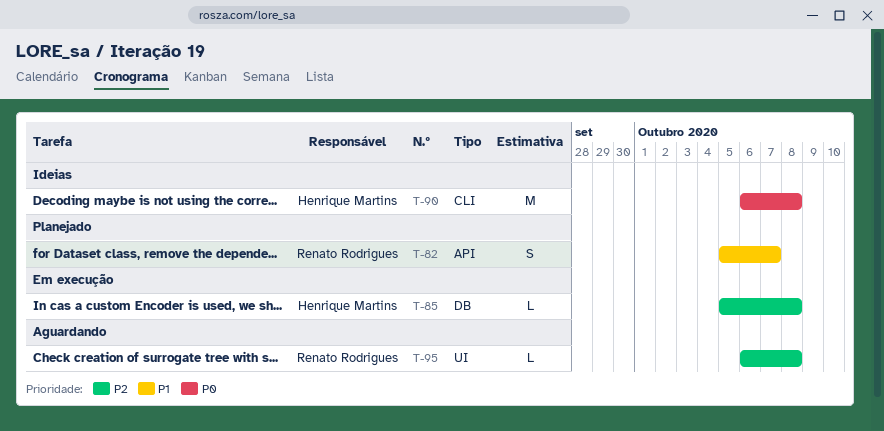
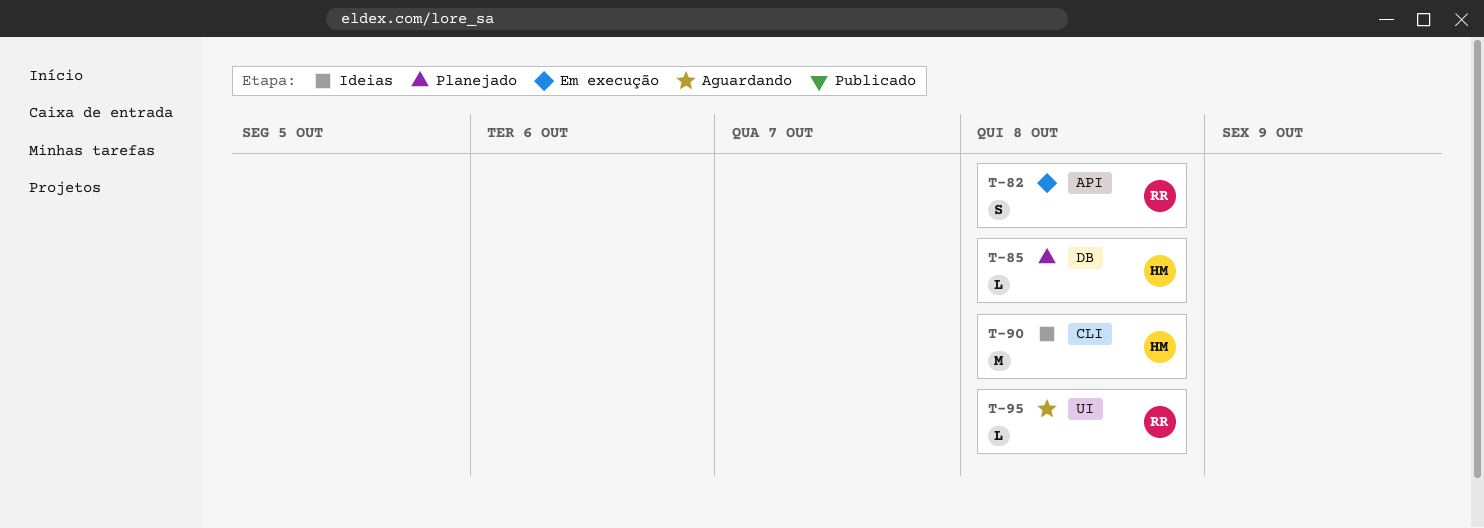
T-82, status: Planejado -> Em execução
T-82, due: Oct 7 -> Oct 8
T-85, status: Em execução -> Planejado

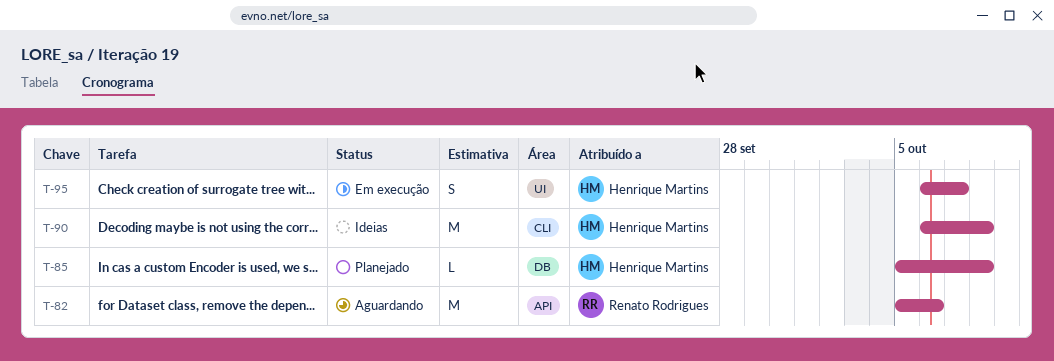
T-82, status: Em execução -> Aguardando
T-82, estimate: S -> M
T-82, due: Oct 8 -> Oct 6
T-95, status: Aguardando -> Em execução
T-95, owner: Renato Rodrigues -> Henrique Martins
T-95, estimate: L -> S
T-95, due: Oct 8 -> Oct 7

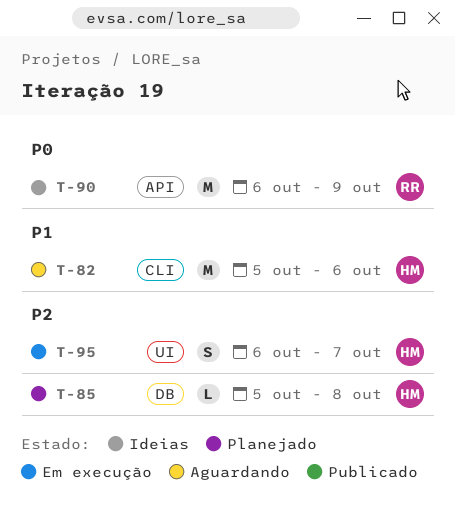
T-82, owner: Renato Rodrigues -> Henrique Martins
T-82, label: API -> CLI
T-90, owner: Henrique Martins -> Renato Rodrigues
T-90, label: CLI -> API
T-90, due: Oct 8 -> Oct 9

